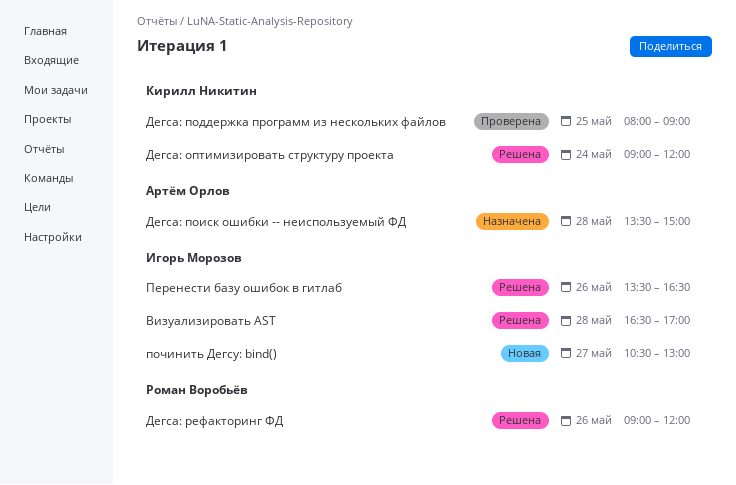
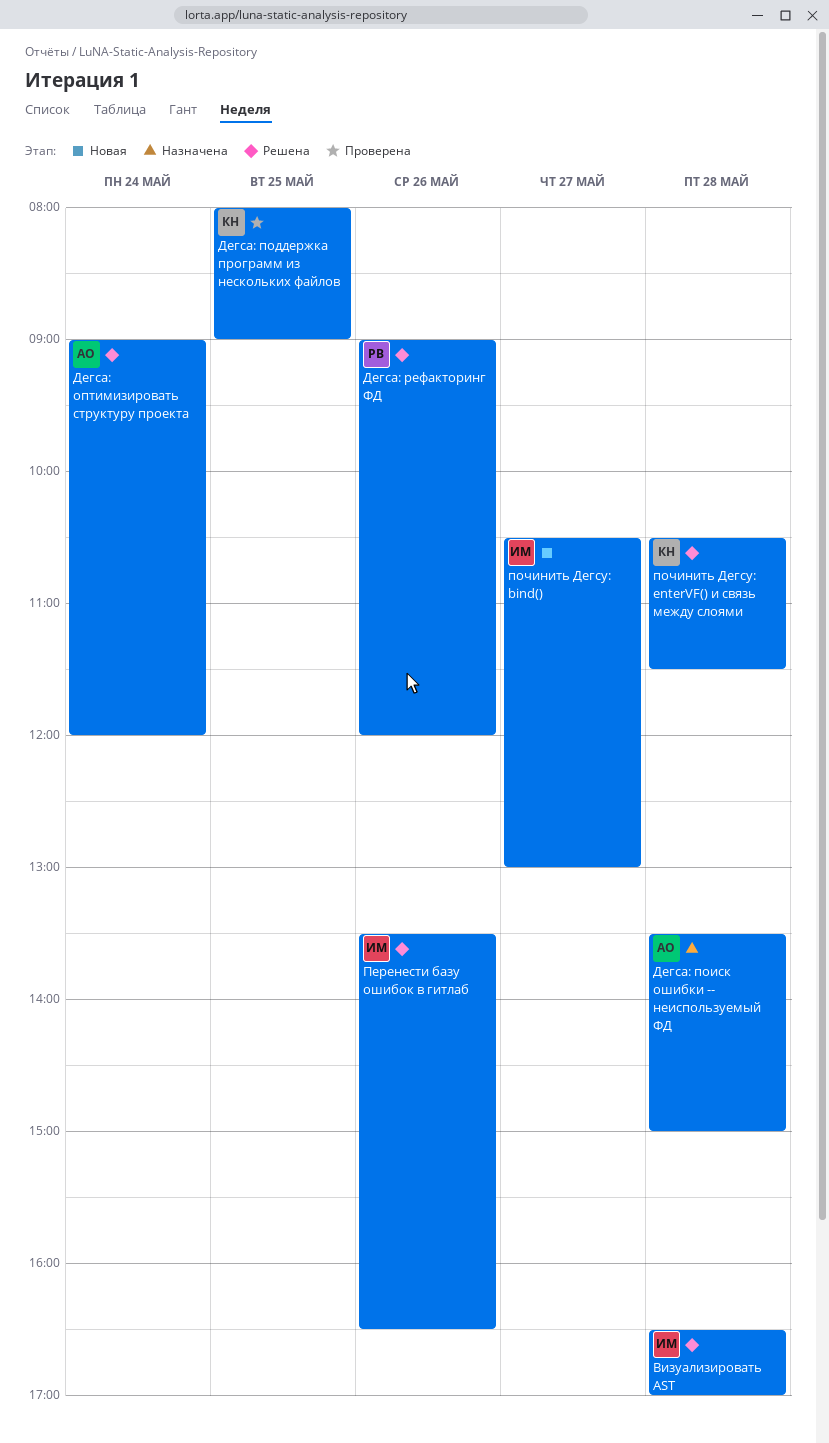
Дегса: оптимизировать структуру проекта, owner: Кирилл Никитин -> Артём Орлов
починить Дегсу: enterVF() и связь между слоями: none -> present

